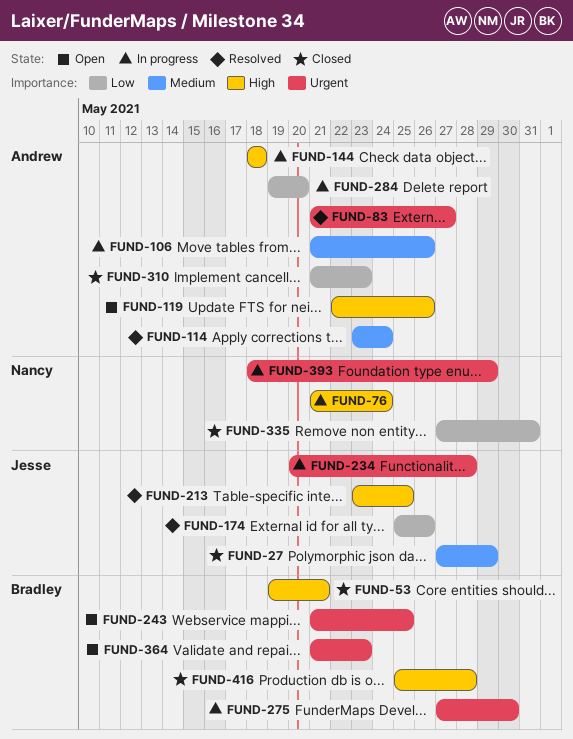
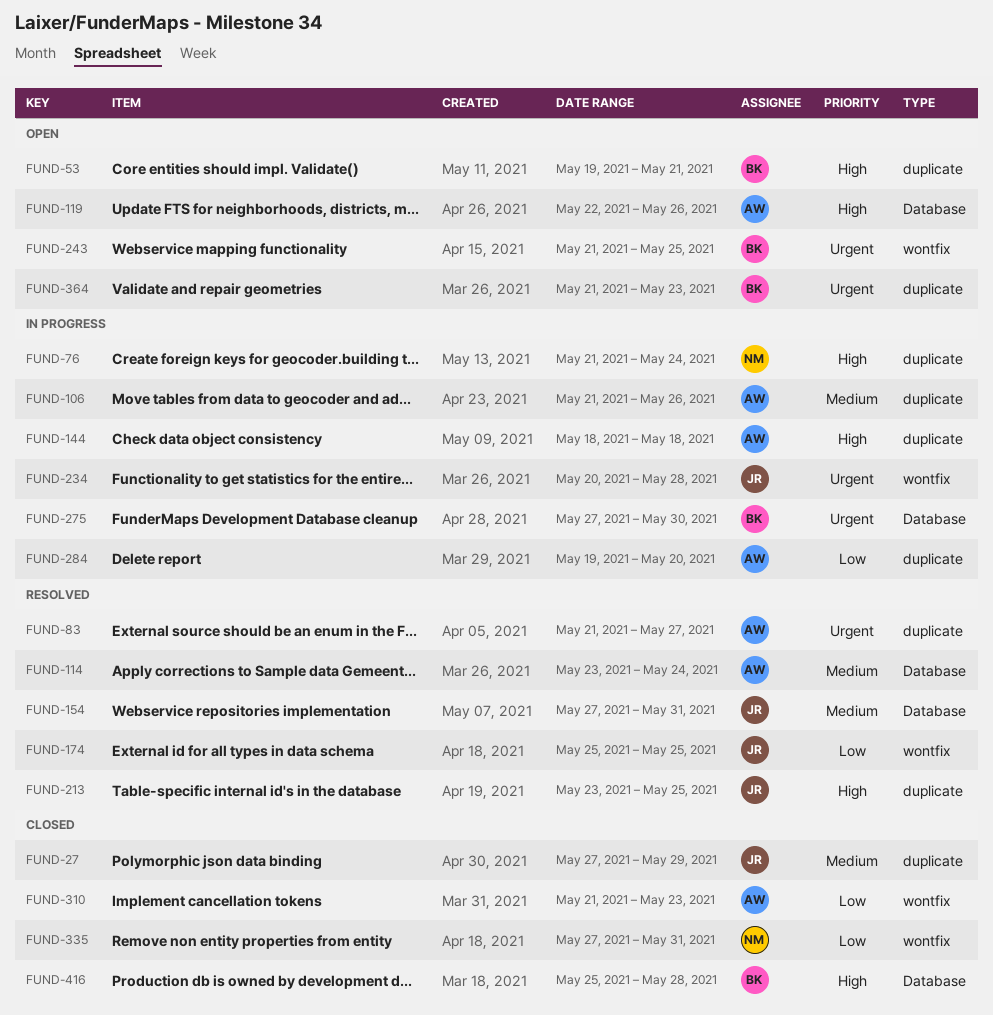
FUND-53, status: Closed -> Open
FUND-154: none -> present
FUND-174, due: May 26 -> May 25
FUND-393: present -> none

